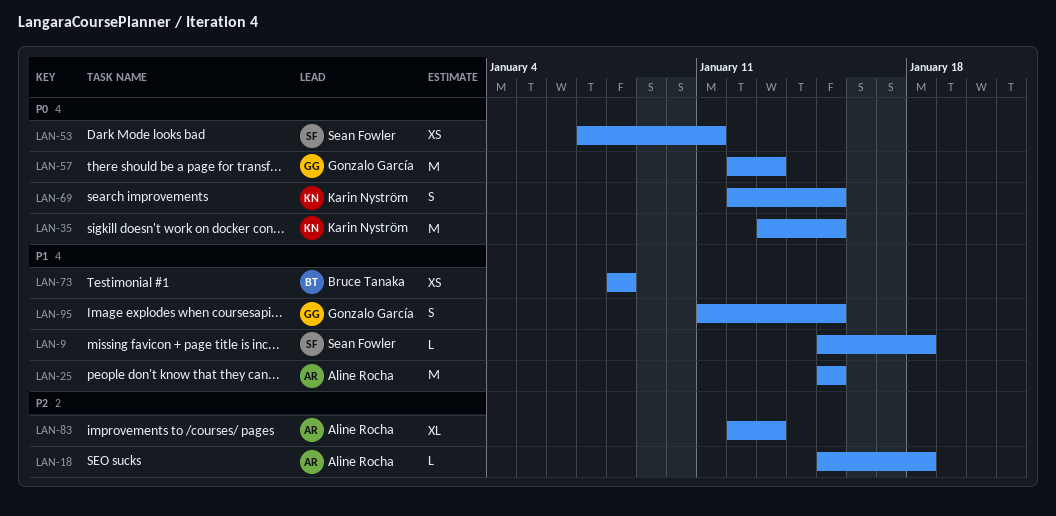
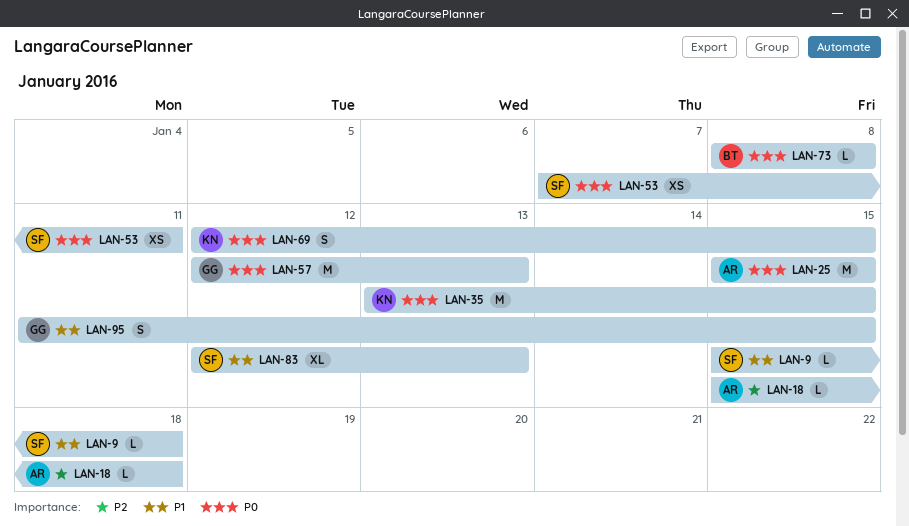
LAN-25, priority: P1 -> P0
LAN-73, priority: P1 -> P0
LAN-73, estimate: XS -> L
LAN-83, owner: Aline Rocha -> Sean Fowler
LAN-83, priority: P2 -> P1

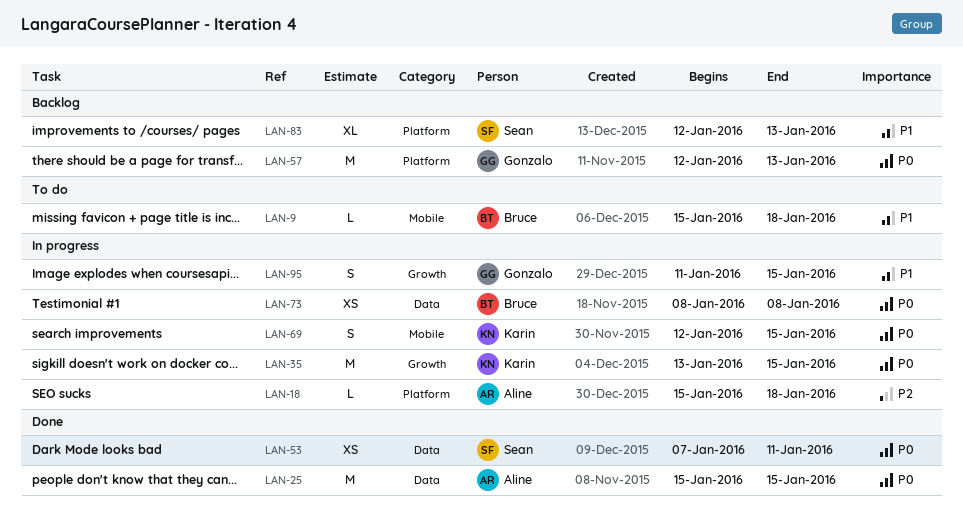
LAN-9, owner: Sean -> Bruce
LAN-73, estimate: L -> XS

